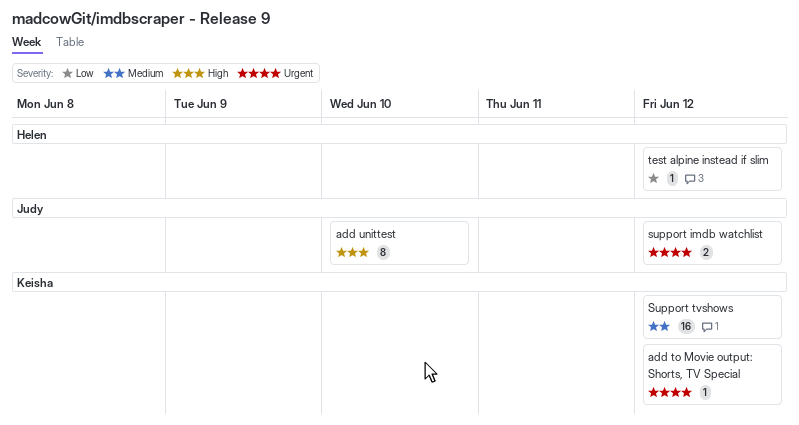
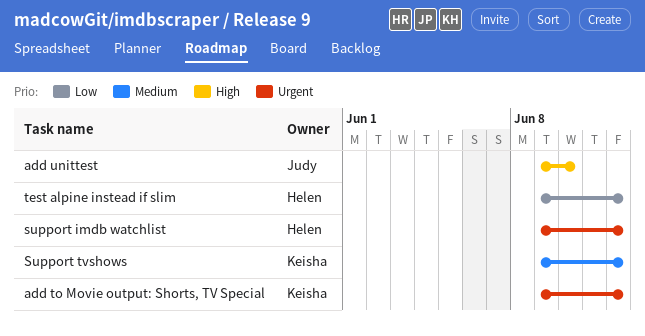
support imdb watchlist, owner: Judy -> Helen

